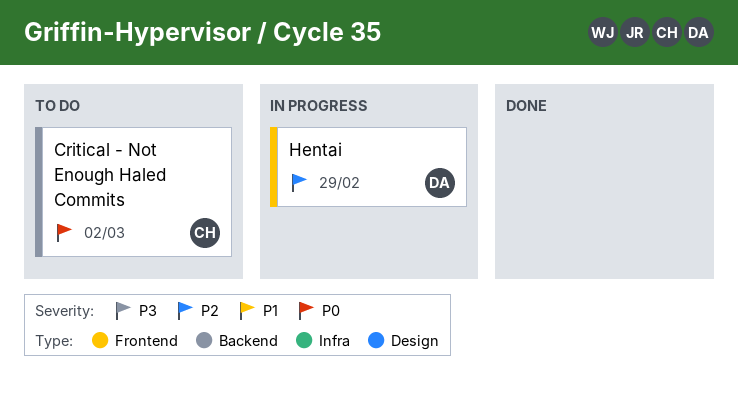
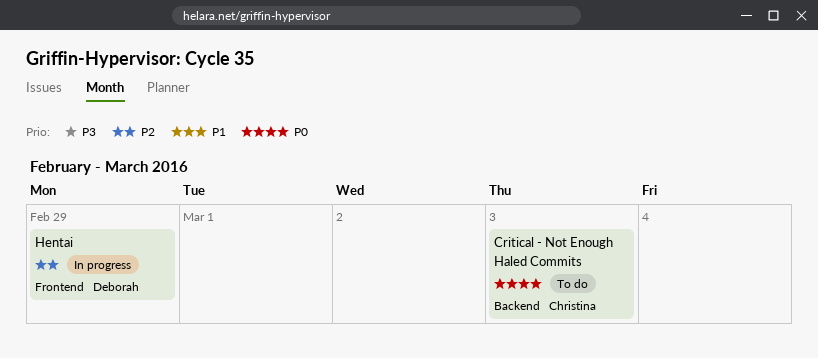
Critical - Not Enough Haled Commits, due: Mar 2 -> Mar 3

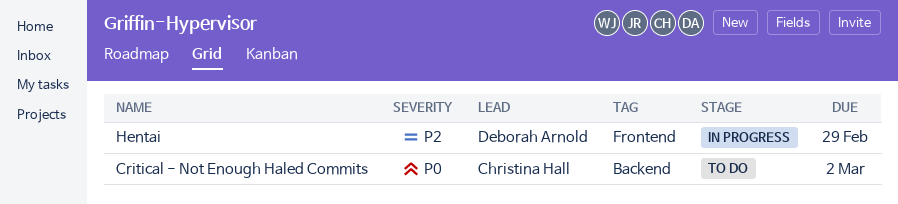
Critical - Not Enough Haled Commits, due: Mar 3 -> Mar 2

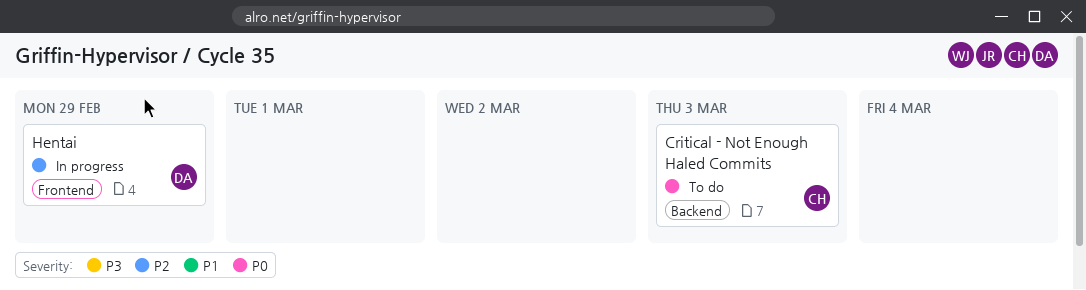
Critical - Not Enough Haled Commits, due: Mar 2 -> Mar 3

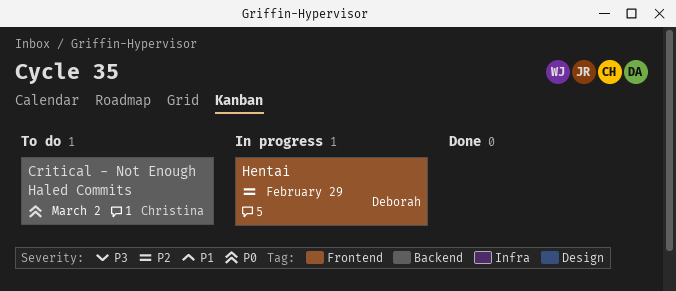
Critical - Not Enough Haled Commits, due: Mar 3 -> Mar 2

